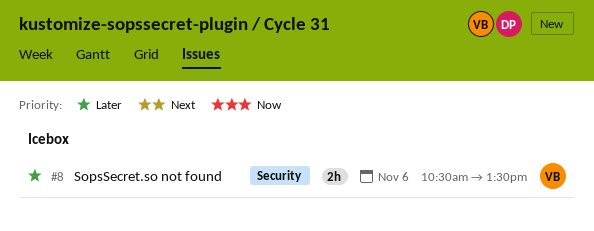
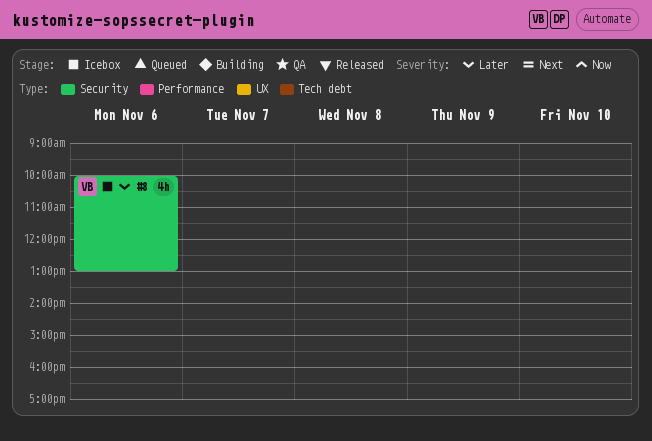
#8, estimate: 2h -> 4h
#8, begins: 10:30 -> 10:00
#8, ends: 13:30 -> 13:00

